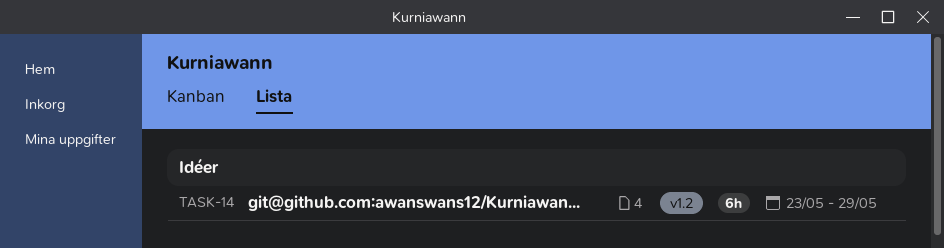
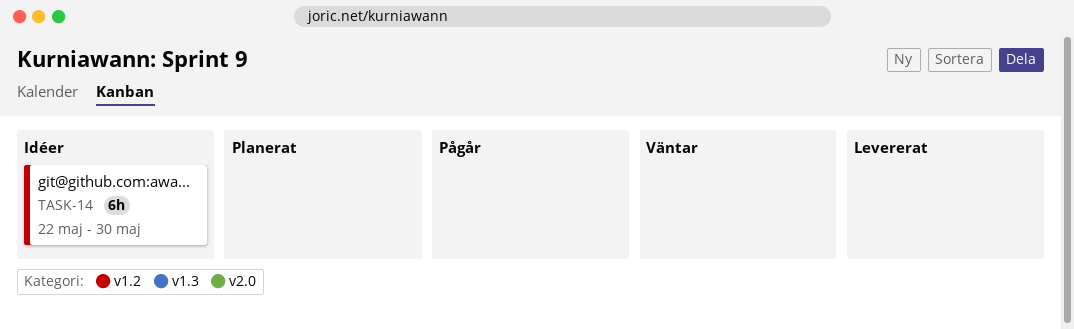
TASK-14, start: May 23 -> May 22
TASK-14, due: May 29 -> May 30

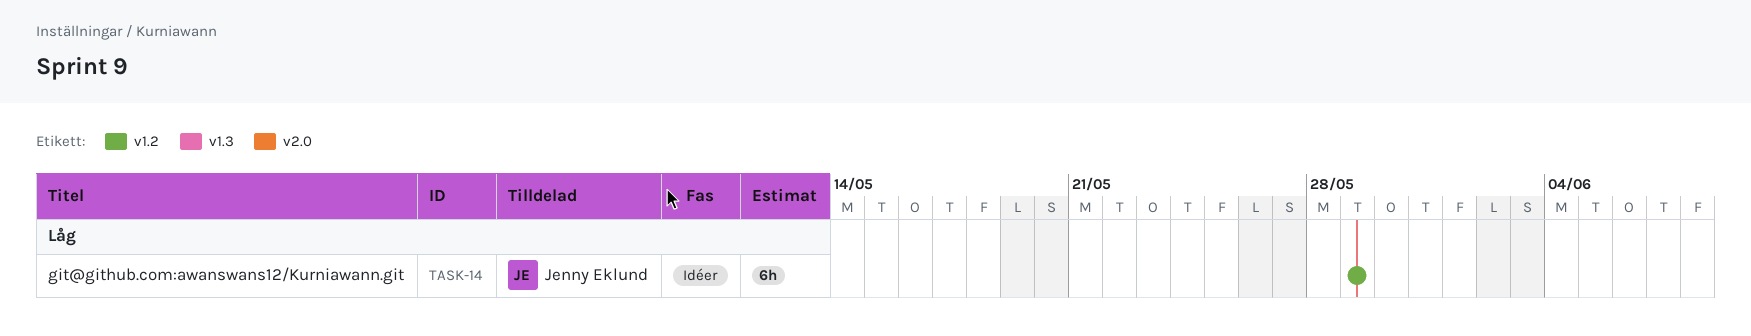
TASK-14, start: May 22 -> May 29
TASK-14, due: May 30 -> May 29

